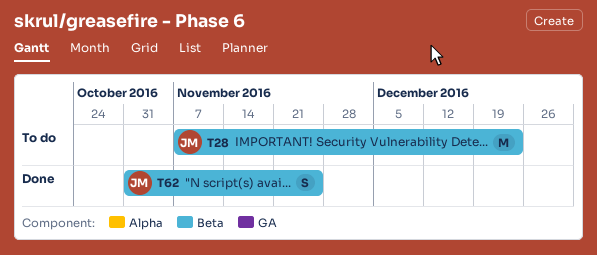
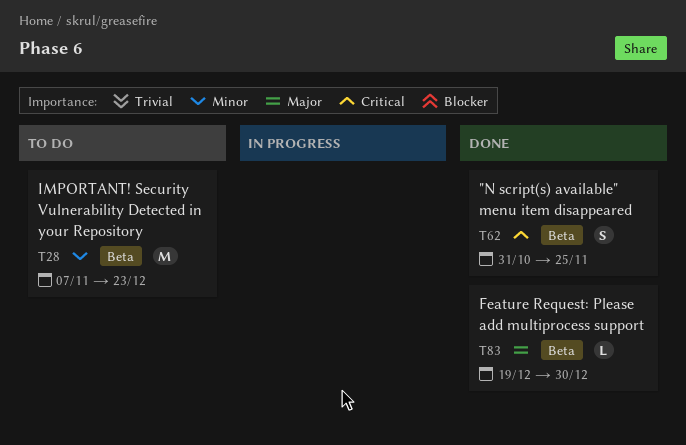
T83: none -> present

